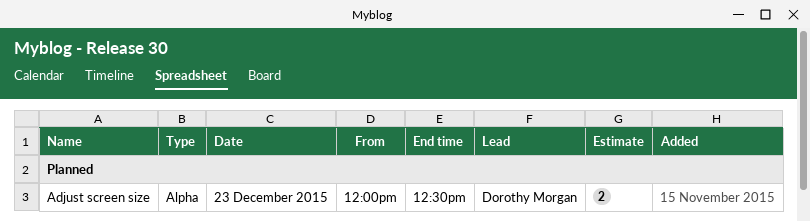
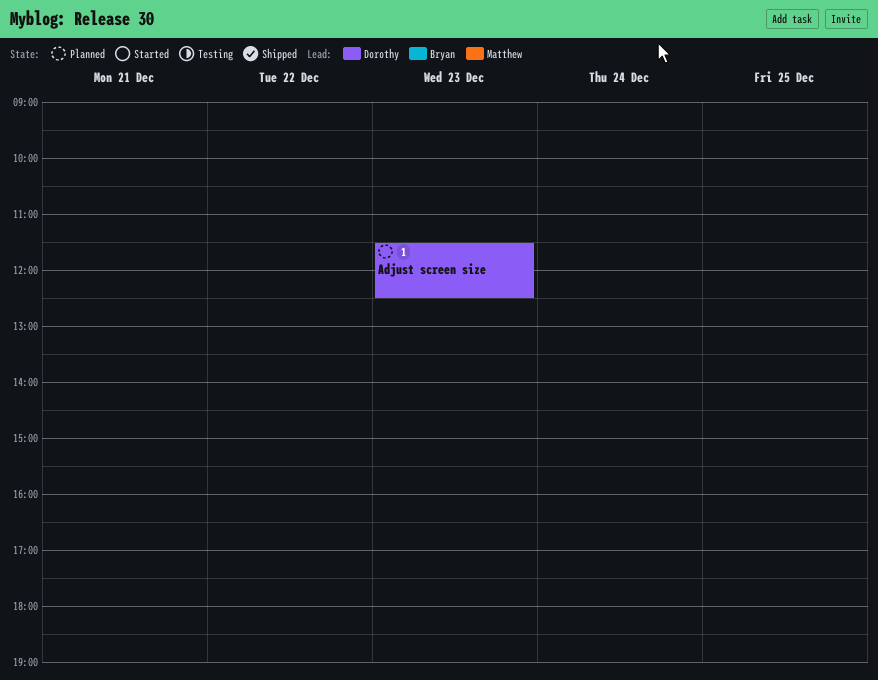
Adjust screen size, estimate: 2 -> 1
Adjust screen size, begins: 12:00 -> 11:30

